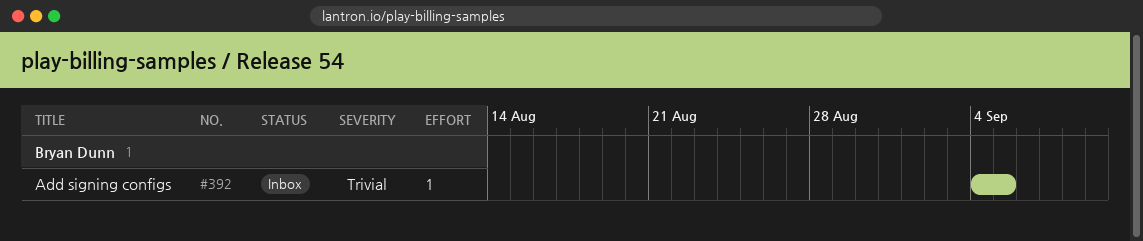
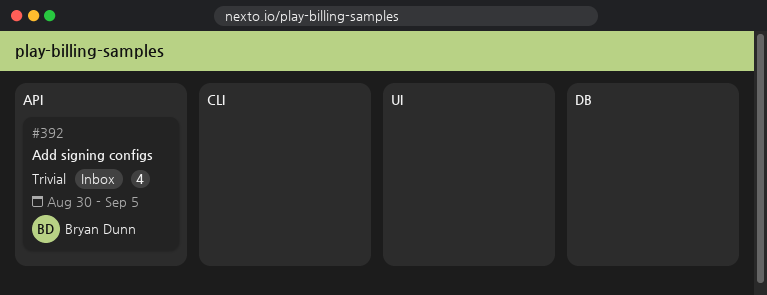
#392, estimate: 1 -> 4
#392, start: Sep 4 -> Aug 30

